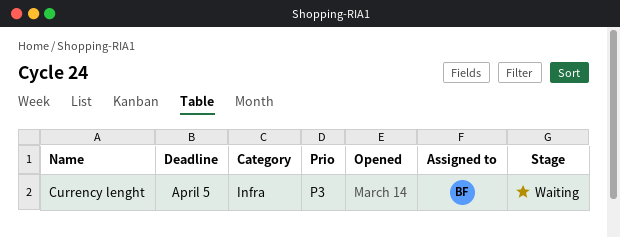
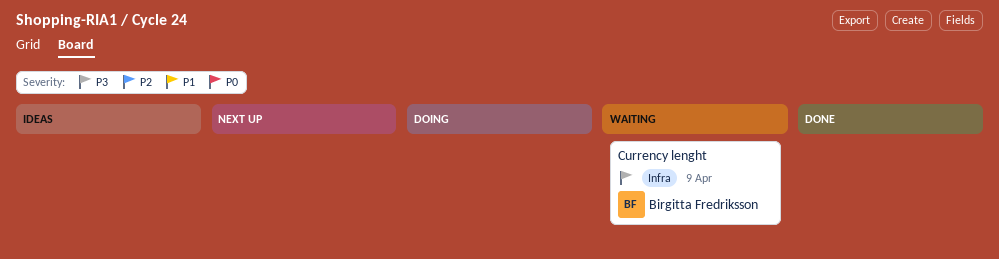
Currency lenght, due: Apr 5 -> Apr 9

